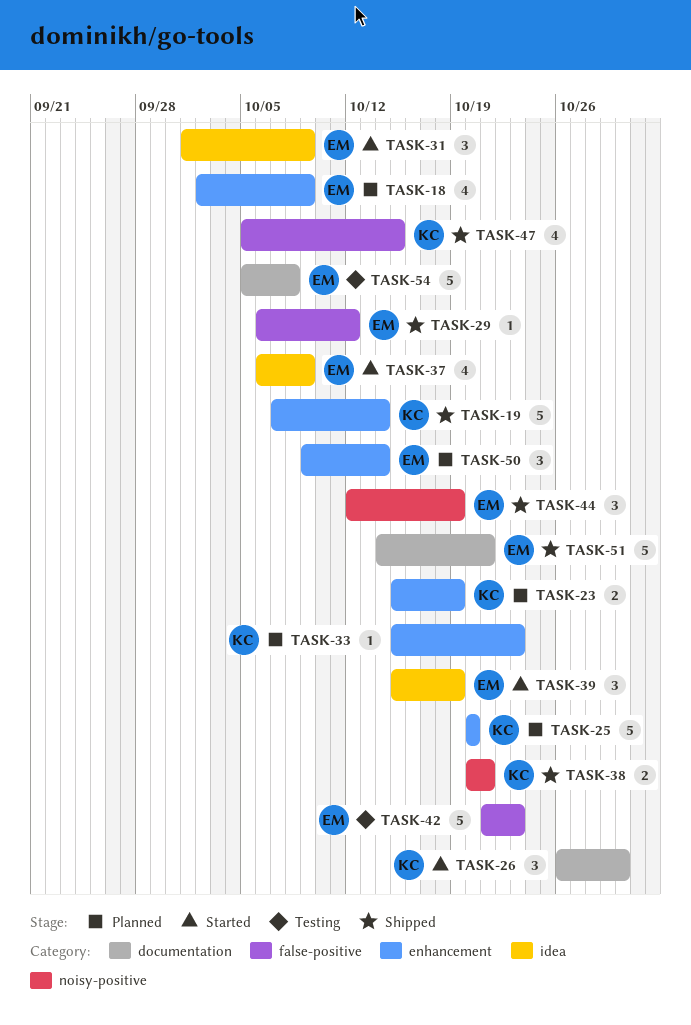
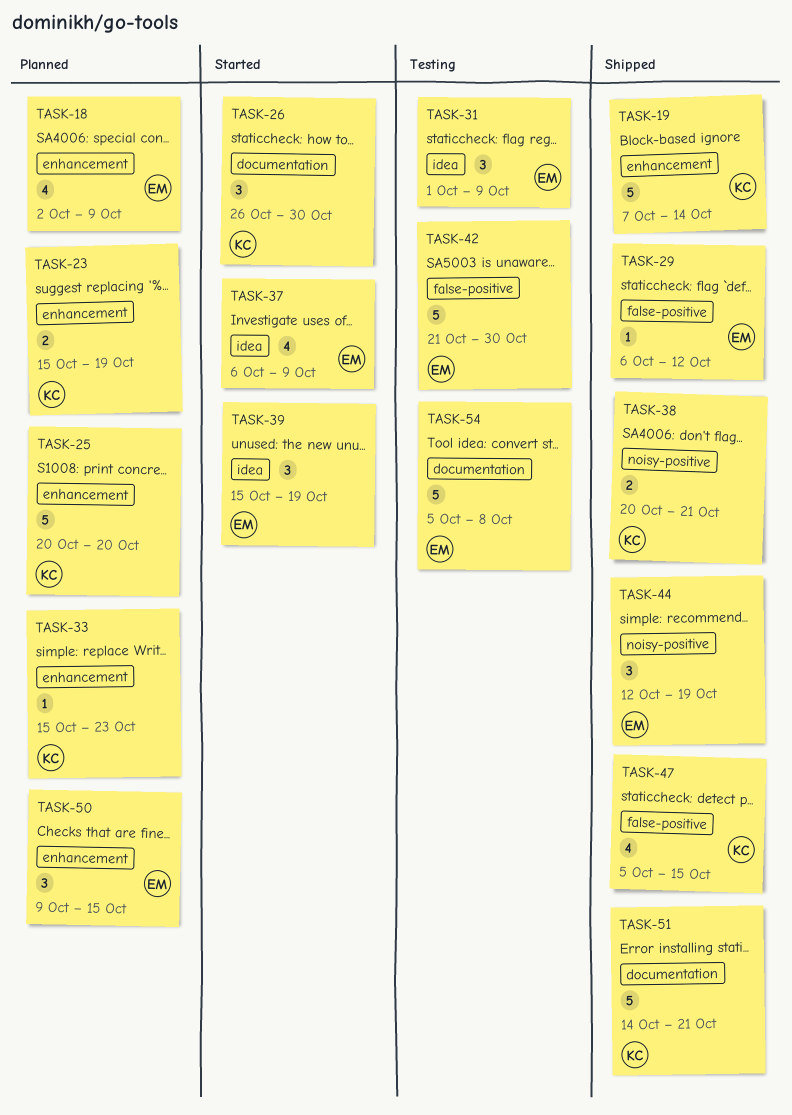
TASK-31, status: Started -> Testing
TASK-42, due: Oct 23 -> Oct 30
TASK-50, due: Oct 14 -> Oct 15
TASK-51, owner: EM -> KC

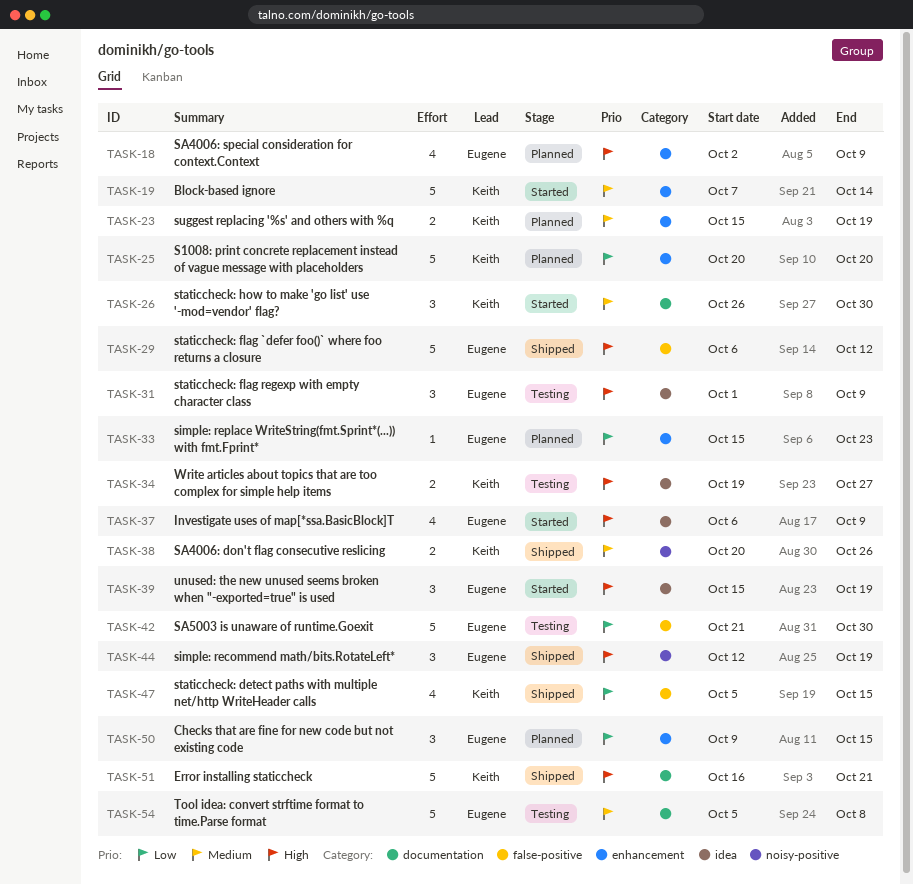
TASK-19, status: Shipped -> Started
TASK-29, estimate: 1 -> 5
TASK-33, owner: Keith -> Eugene
TASK-34: none -> present
TASK-38, due: Oct 21 -> Oct 26
TASK-51, start: Oct 14 -> Oct 16

